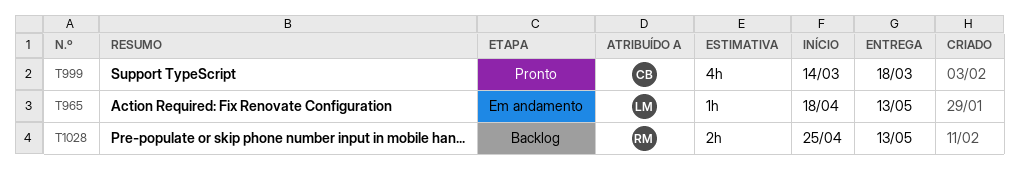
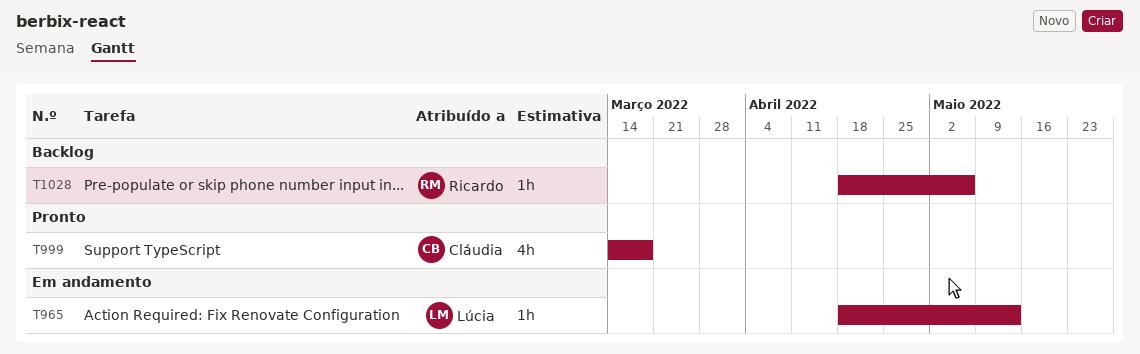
T1028, estimate: 2h -> 1h
T1028, start: Apr 25 -> Apr 18
T1028, due: May 13 -> May 6

